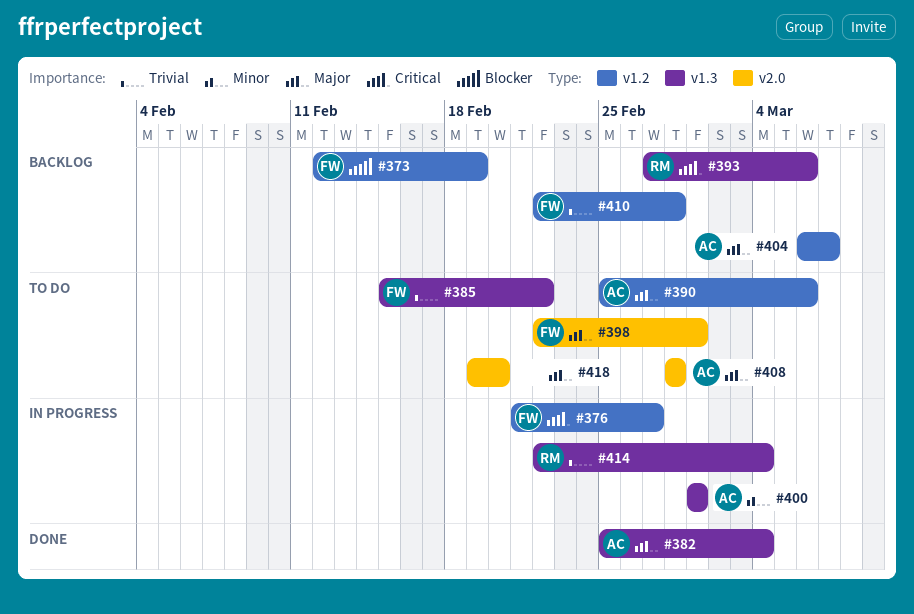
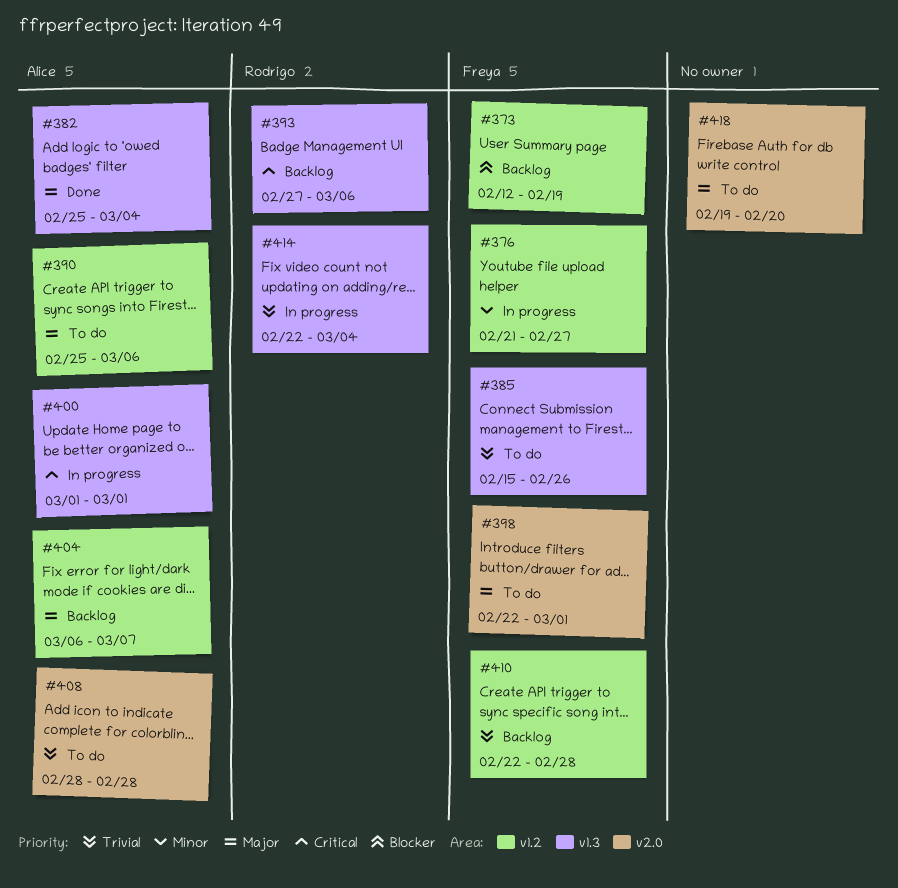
#376, priority: Critical -> Minor
#385, due: Feb 22 -> Feb 26
#400, priority: Minor -> Critical
#408, priority: Major -> Trivial

